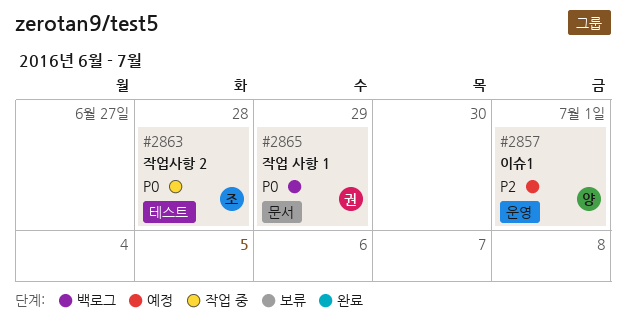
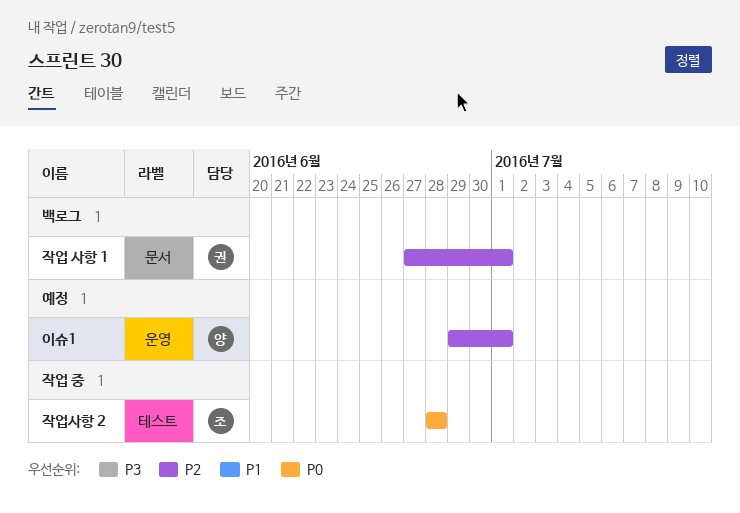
작업 사항 1, priority: P0 -> P2
작업 사항 1, due: Jun 29 -> Jul 1

